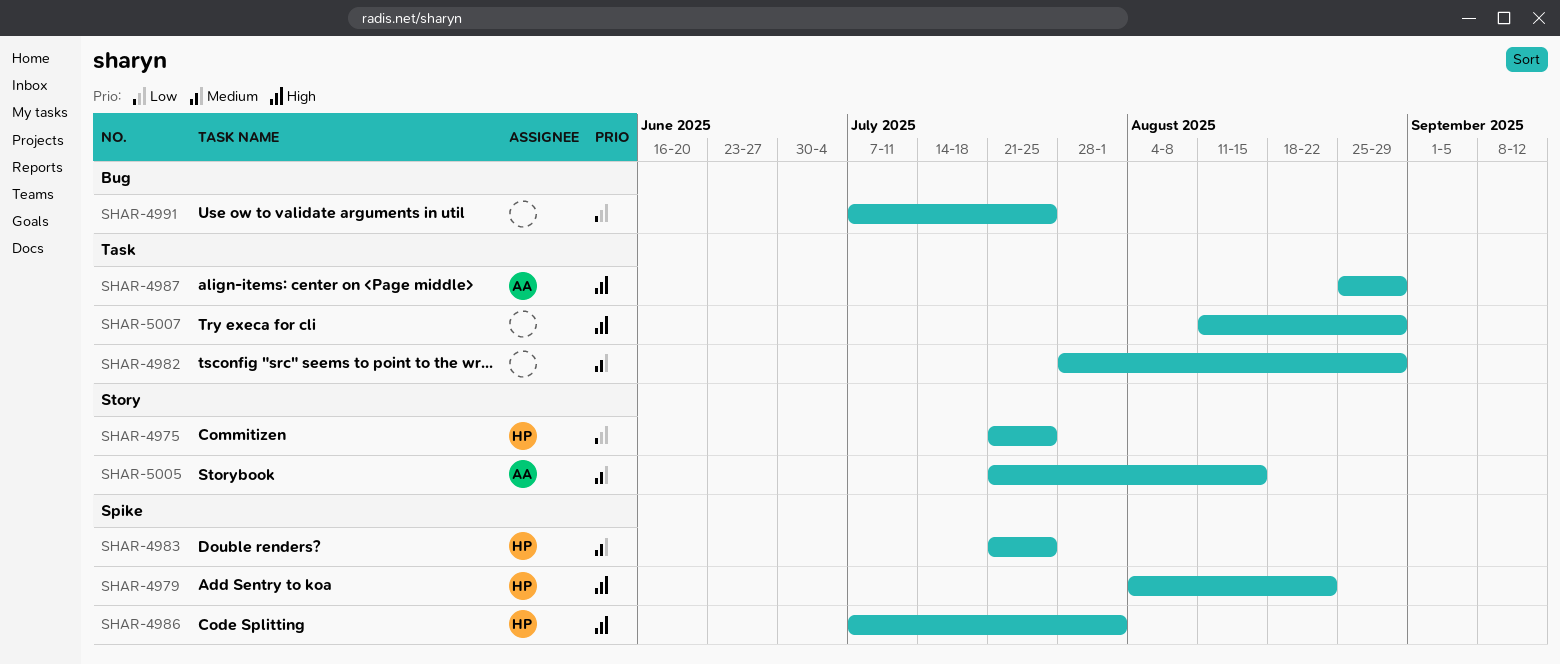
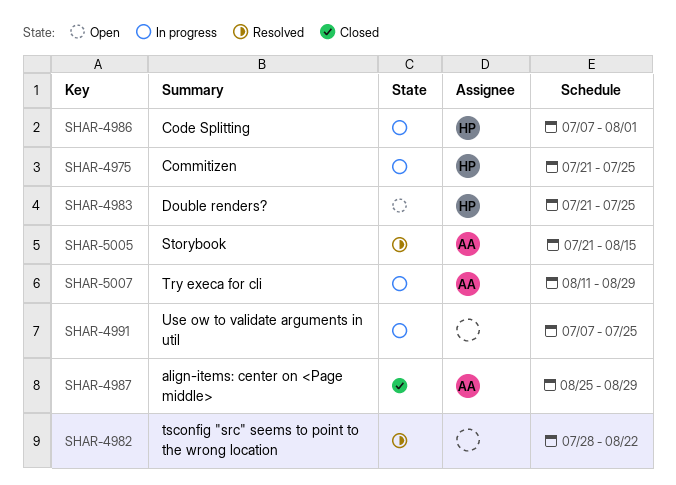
SHAR-4979: present -> none
SHAR-4982, due: Aug 29 -> Aug 22
SHAR-5007, owner: none -> AA

